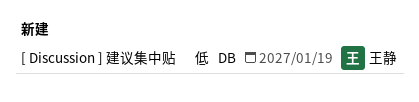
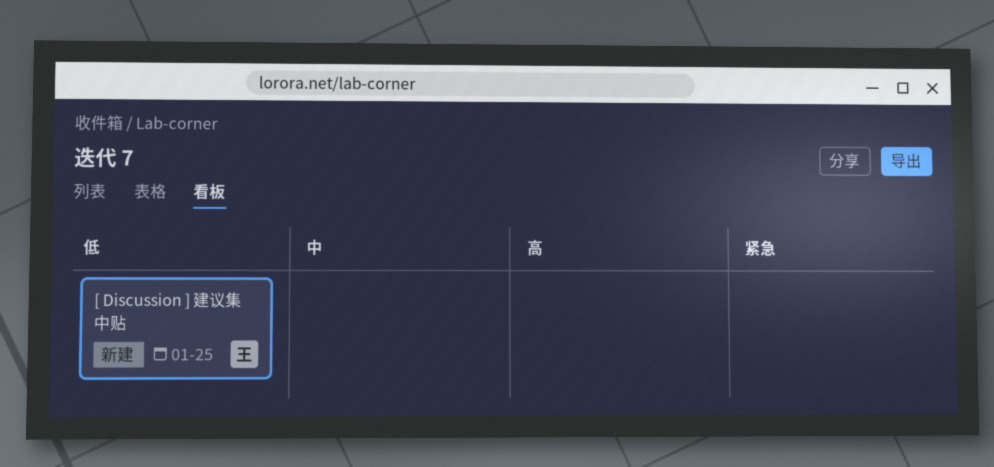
[ Discussion ] 建议集中贴, due: Jan 19 -> Jan 25

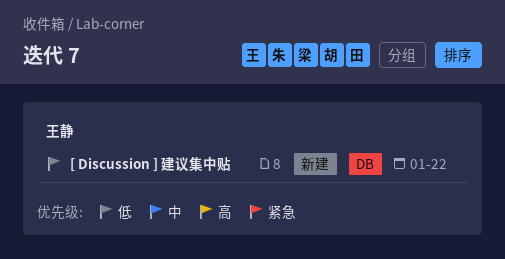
[ Discussion ] 建议集中贴, due: Jan 25 -> Jan 22

